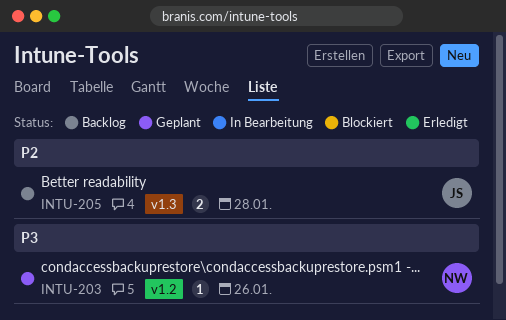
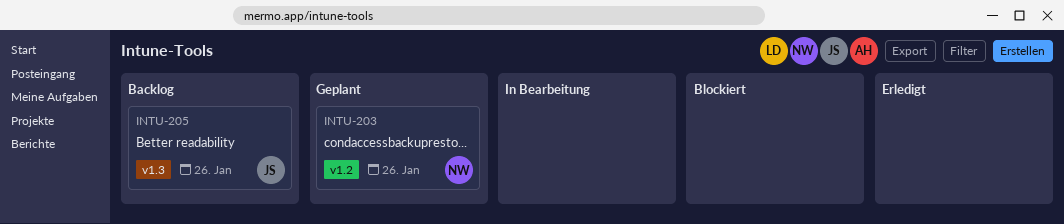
INTU-205, due: Jan 28 -> Jan 26

